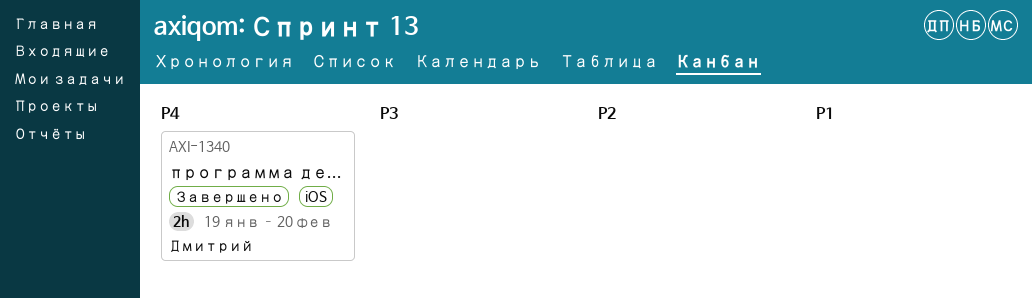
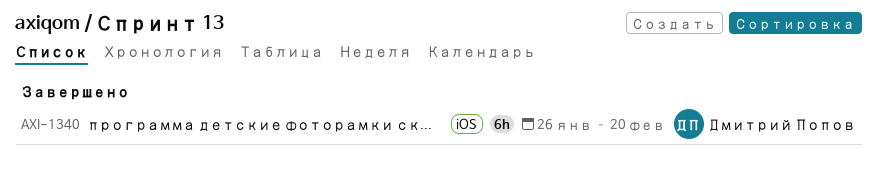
AXI-1340, estimate: 2h -> 6h
AXI-1340, start: Jan 19 -> Jan 26

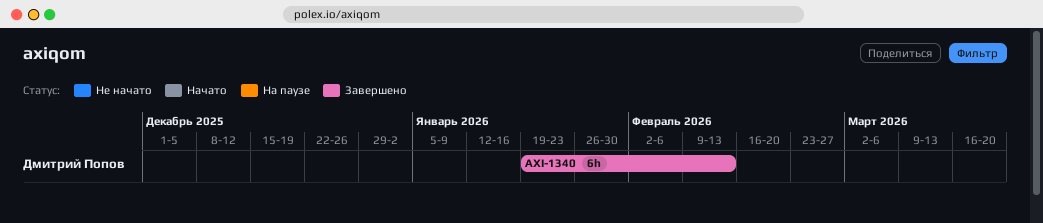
AXI-1340, start: Jan 26 -> Jan 19
AXI-1340, due: Feb 20 -> Feb 13

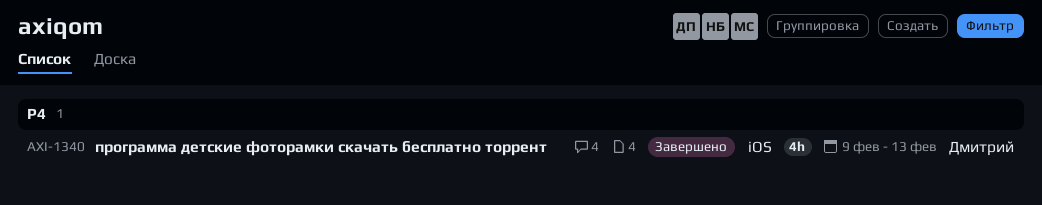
AXI-1340, estimate: 6h -> 4h
AXI-1340, start: Jan 19 -> Feb 9

